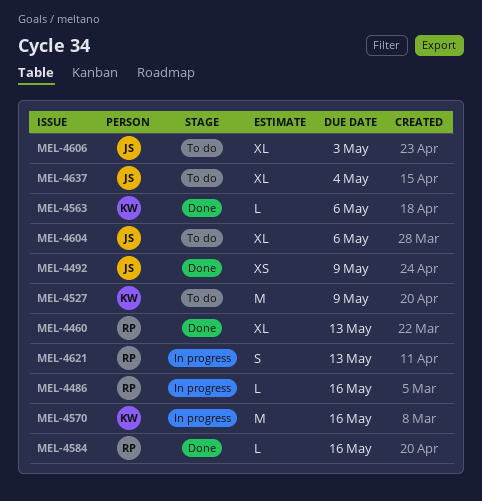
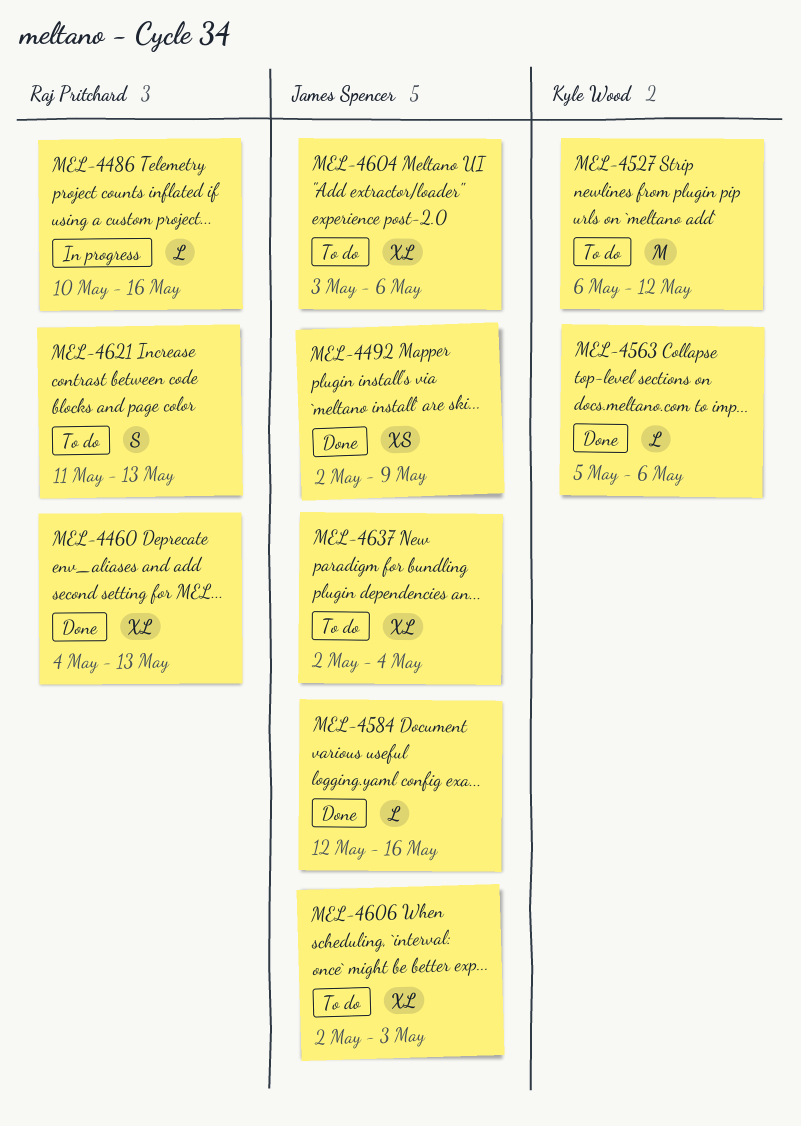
MEL-4527, due: May 9 -> May 12
MEL-4570: present -> none
MEL-4584, owner: Raj Pritchard -> James Spencer
MEL-4621, status: In progress -> To do

